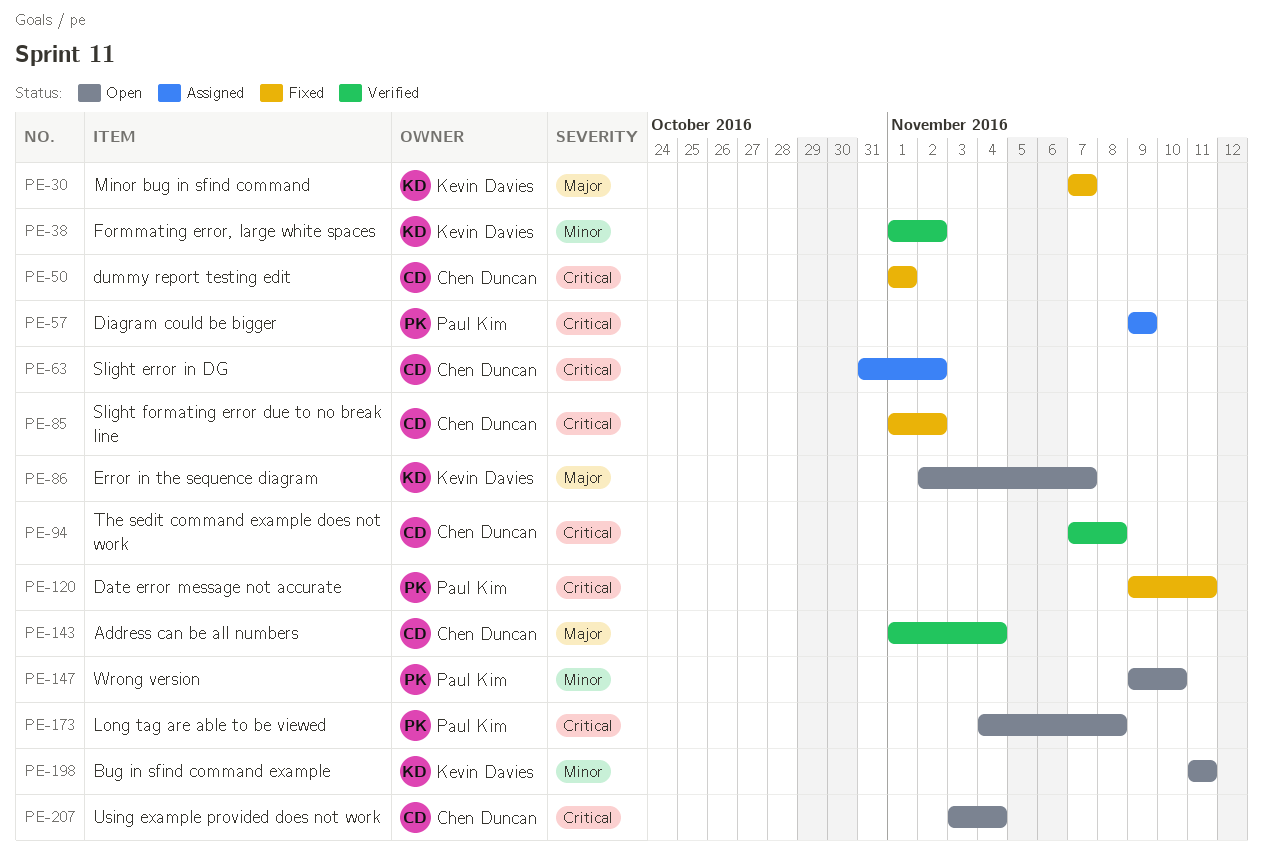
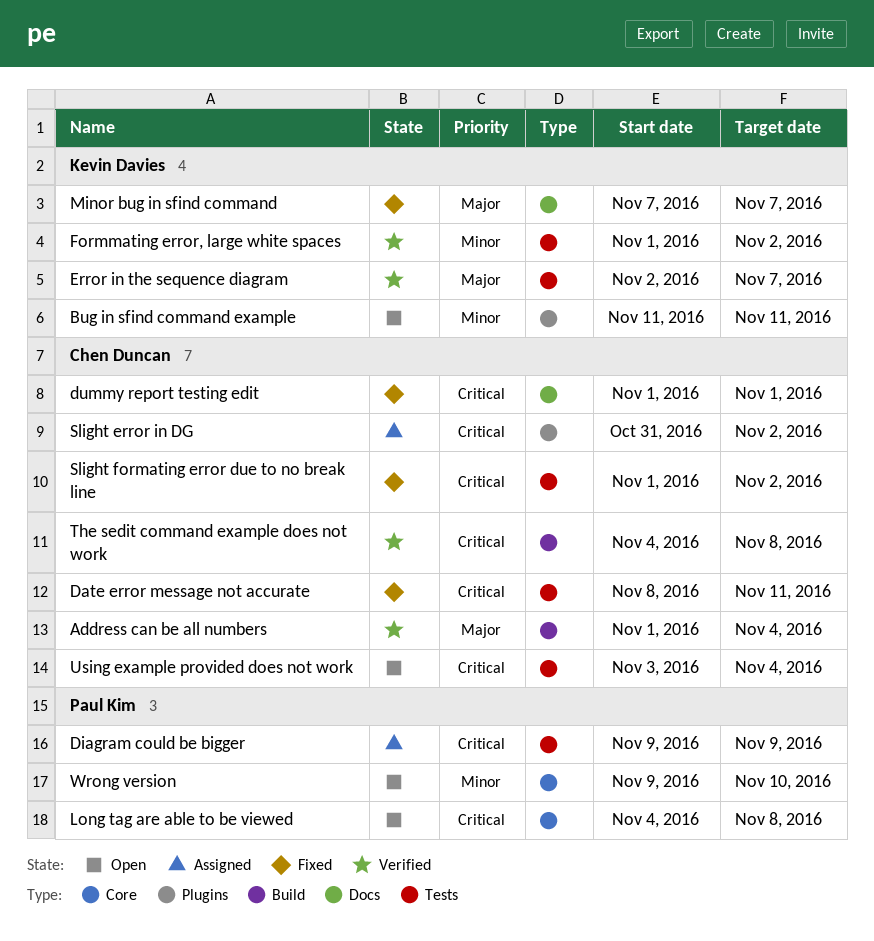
Date error message not accurate, owner: Paul Kim -> Chen Duncan
Date error message not accurate, start: Nov 9 -> Nov 8
Error in the sequence diagram, status: Open -> Verified
The sedit command example does not work, start: Nov 7 -> Nov 4

